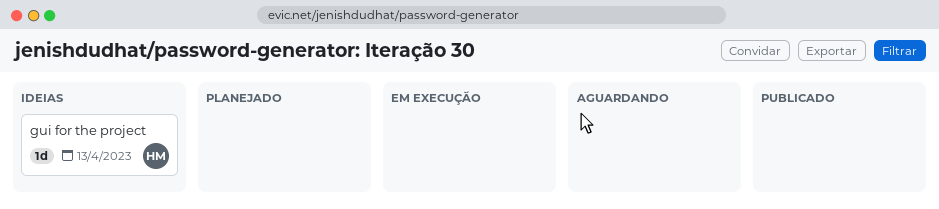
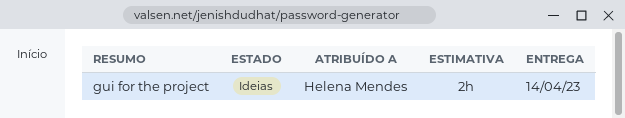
gui for the project, estimate: 1d -> 2h
gui for the project, due: Apr 13 -> Apr 14

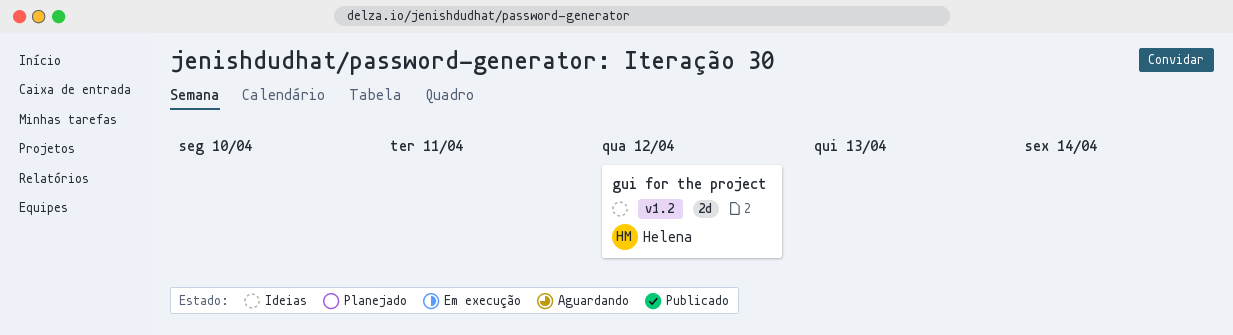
gui for the project, estimate: 2h -> 2d
gui for the project, due: Apr 14 -> Apr 12

